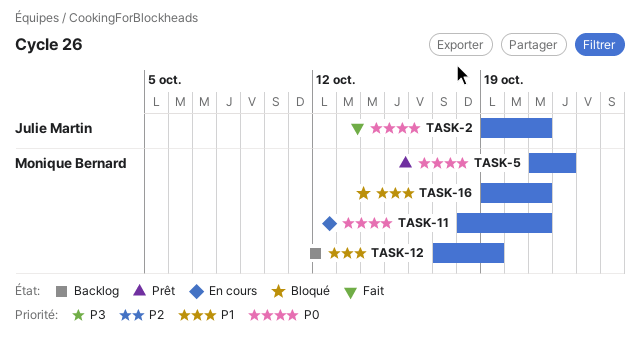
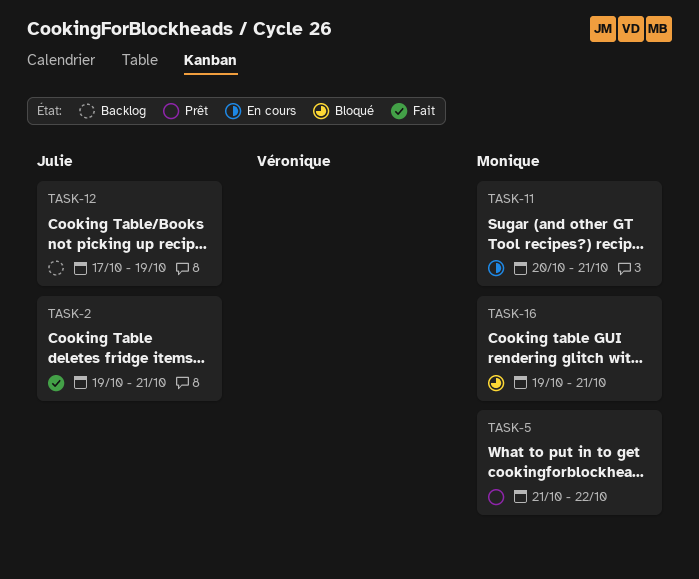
TASK-11, start: Oct 18 -> Oct 20
TASK-12, owner: Monique Bernard -> Julie Martin

